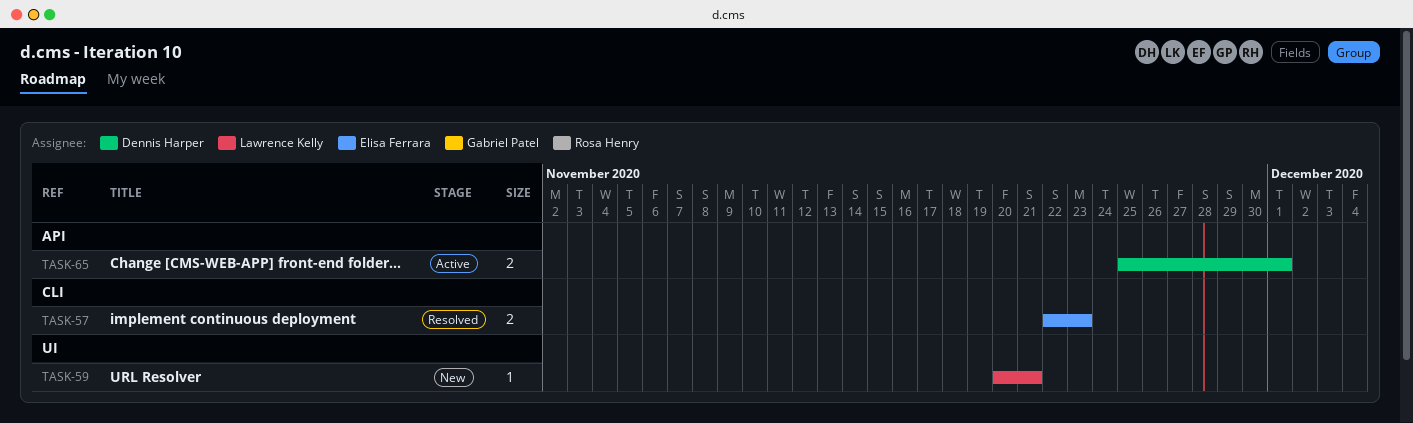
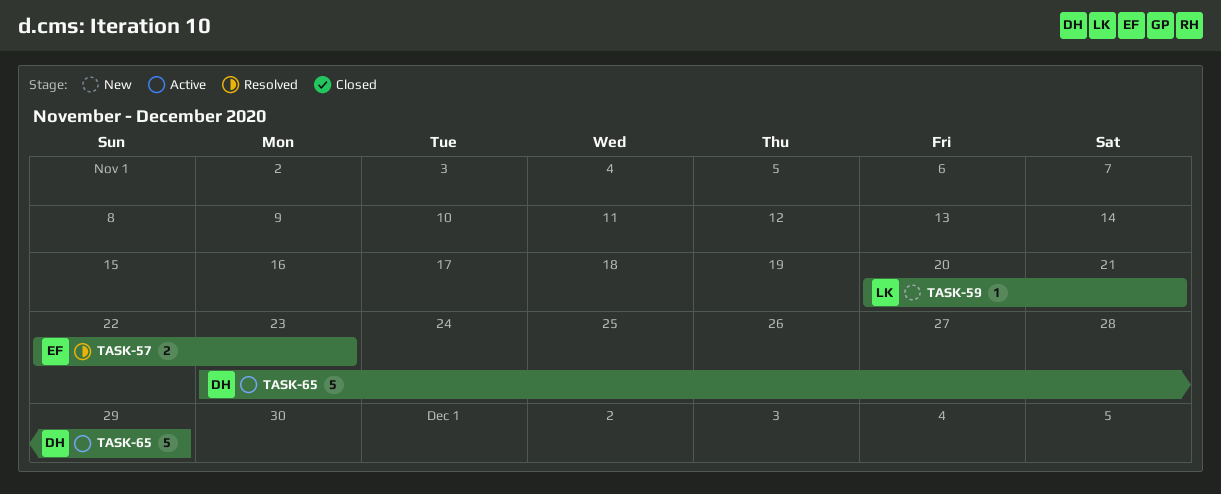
TASK-65, estimate: 2 -> 5
TASK-65, start: Nov 25 -> Nov 23
TASK-65, due: Dec 1 -> Nov 29

